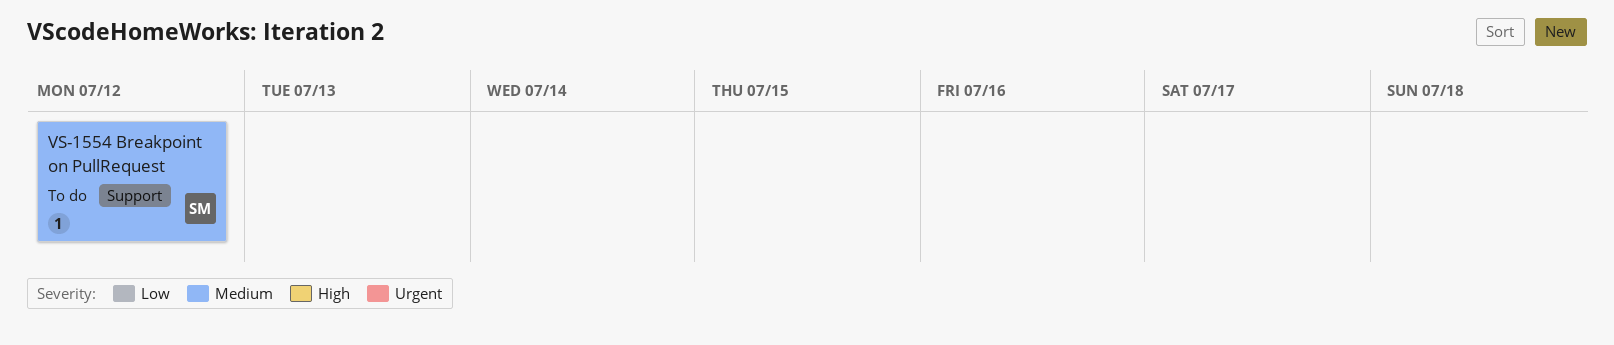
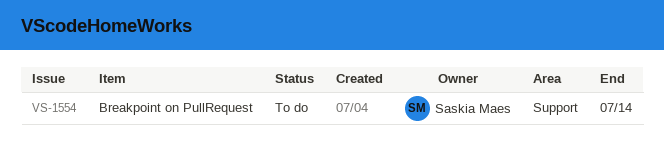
VS-1554, due: Jul 12 -> Jul 14

